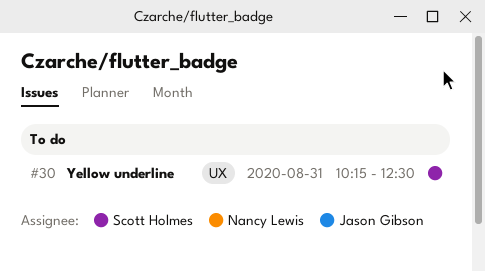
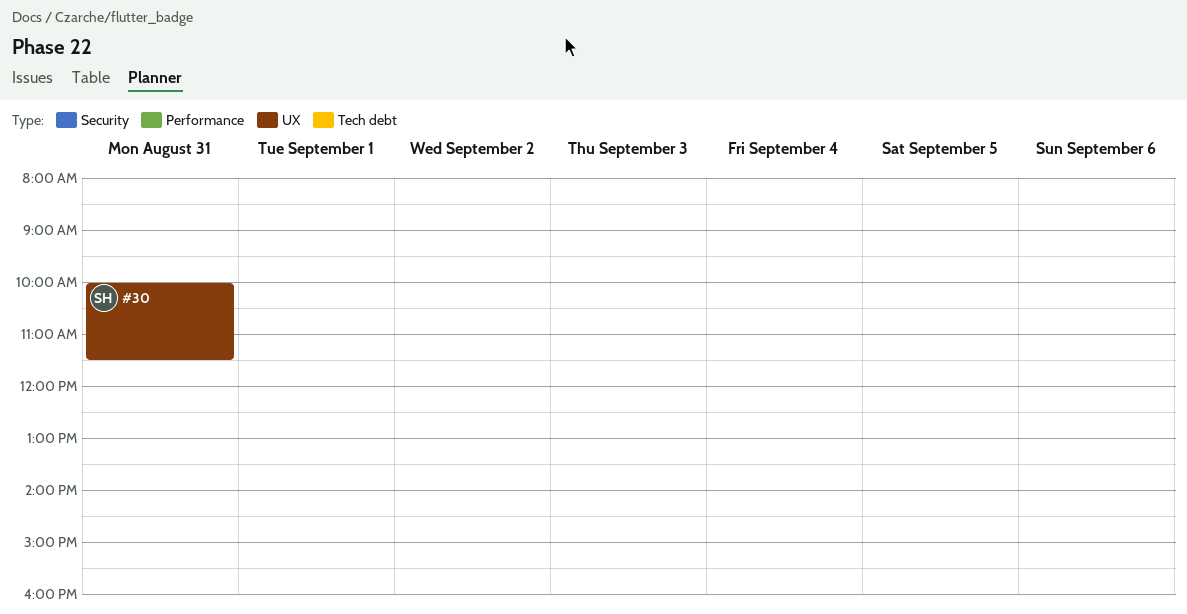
#30, begins: 10:15 -> 10:00
#30, ends: 12:30 -> 11:30

